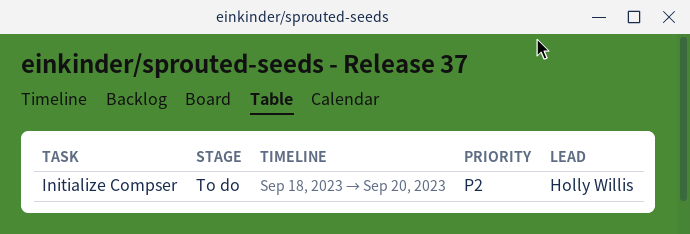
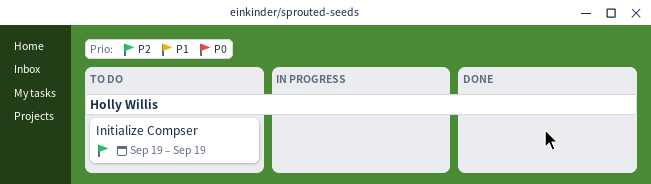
Initialize Compser, start: Sep 18 -> Sep 19
Initialize Compser, due: Sep 20 -> Sep 19

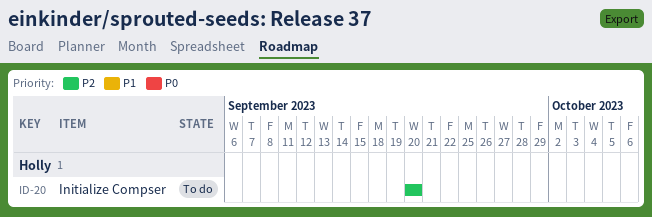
Initialize Compser, start: Sep 19 -> Sep 20
Initialize Compser, due: Sep 19 -> Sep 20

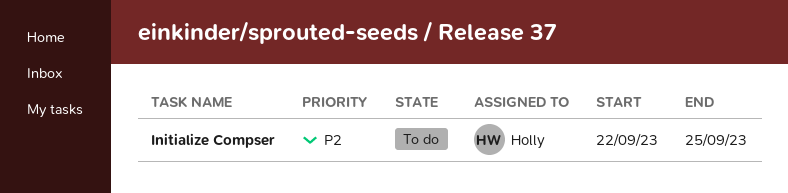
Initialize Compser, start: Sep 20 -> Sep 22
Initialize Compser, due: Sep 20 -> Sep 25

